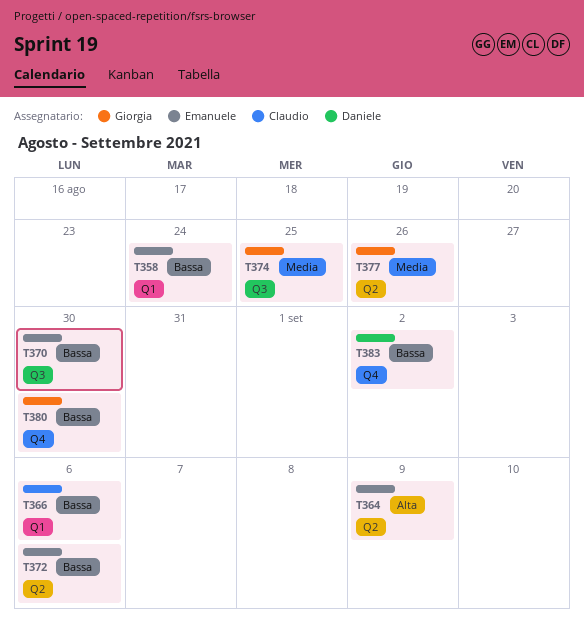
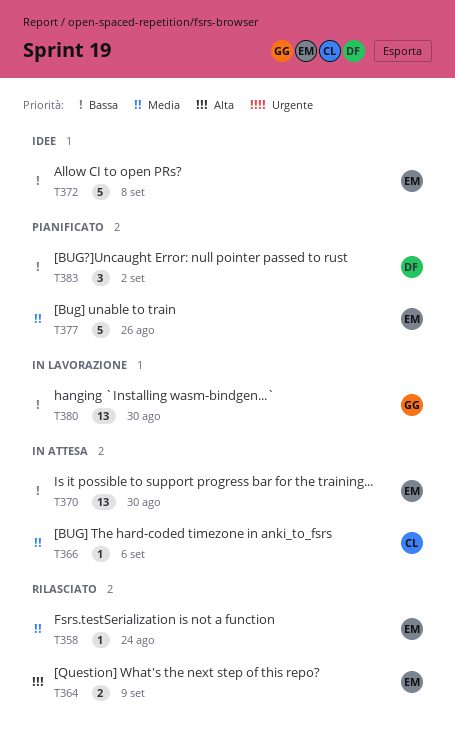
T358, priority: Bassa -> Media
T366, priority: Bassa -> Media
T372, due: Sep 6 -> Sep 8
T374: present -> none
T377, owner: Giorgia -> Emanuele

